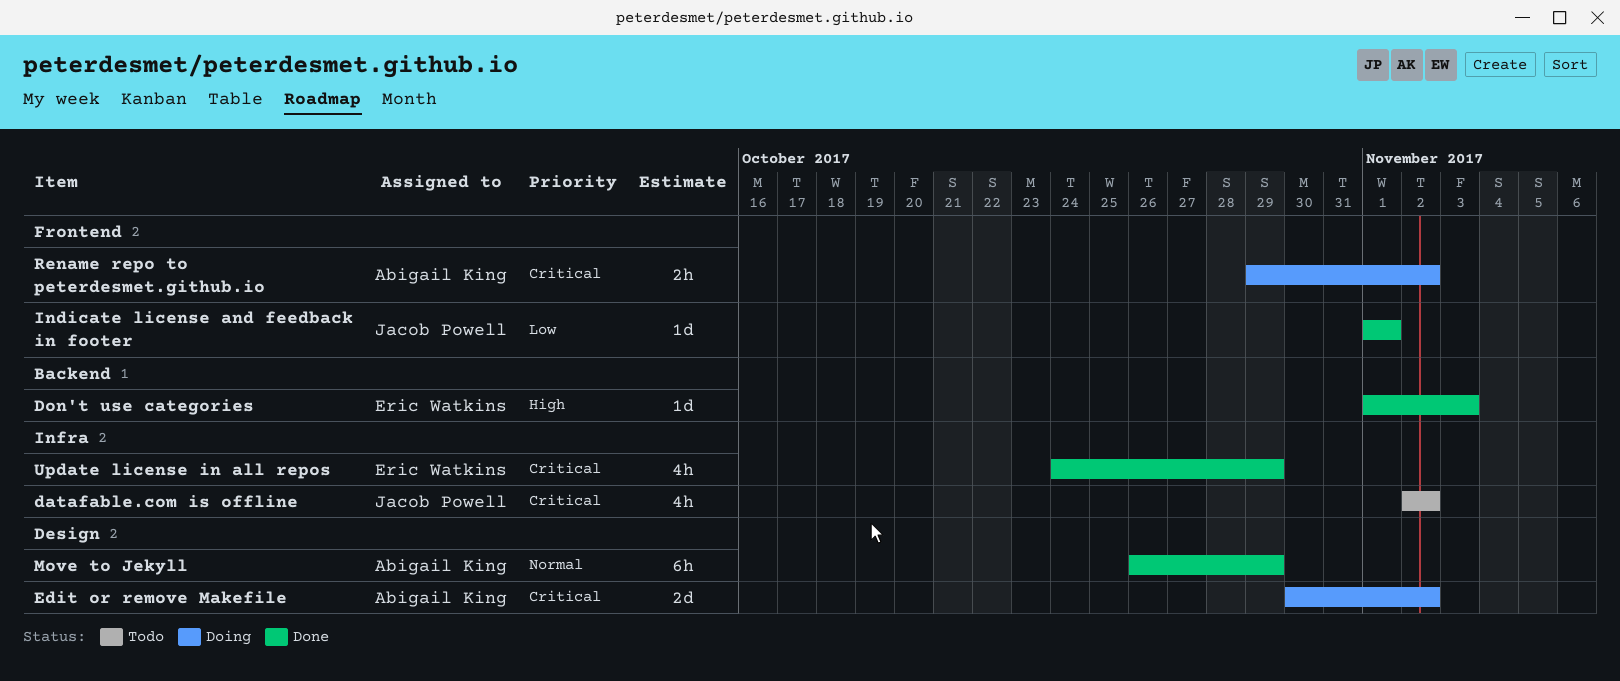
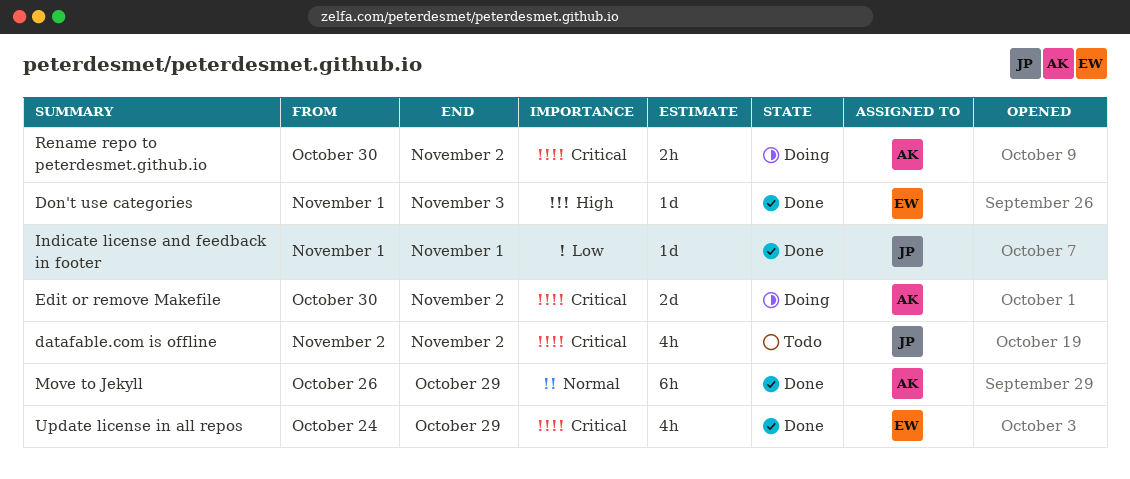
Rename repo to peterdesmet.github.io, start: Oct 29 -> Oct 30

